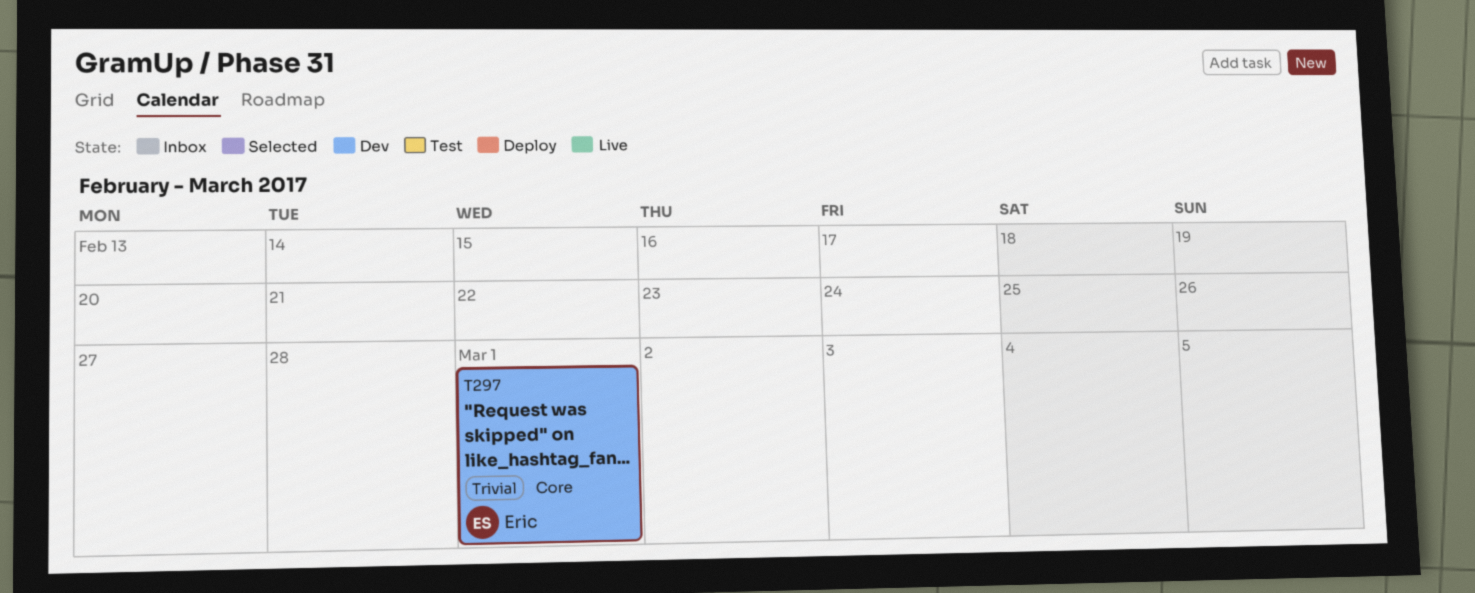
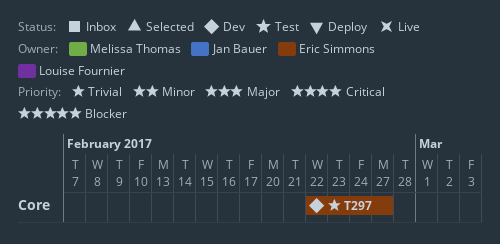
T297, due: Mar 1 -> Feb 27

